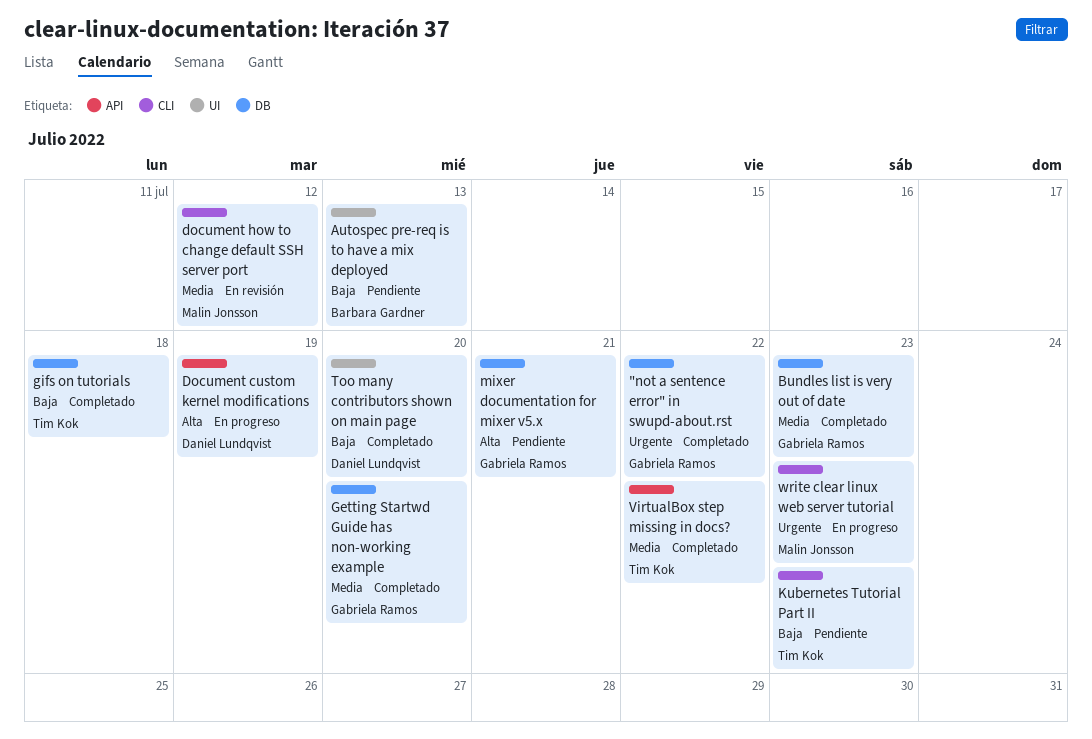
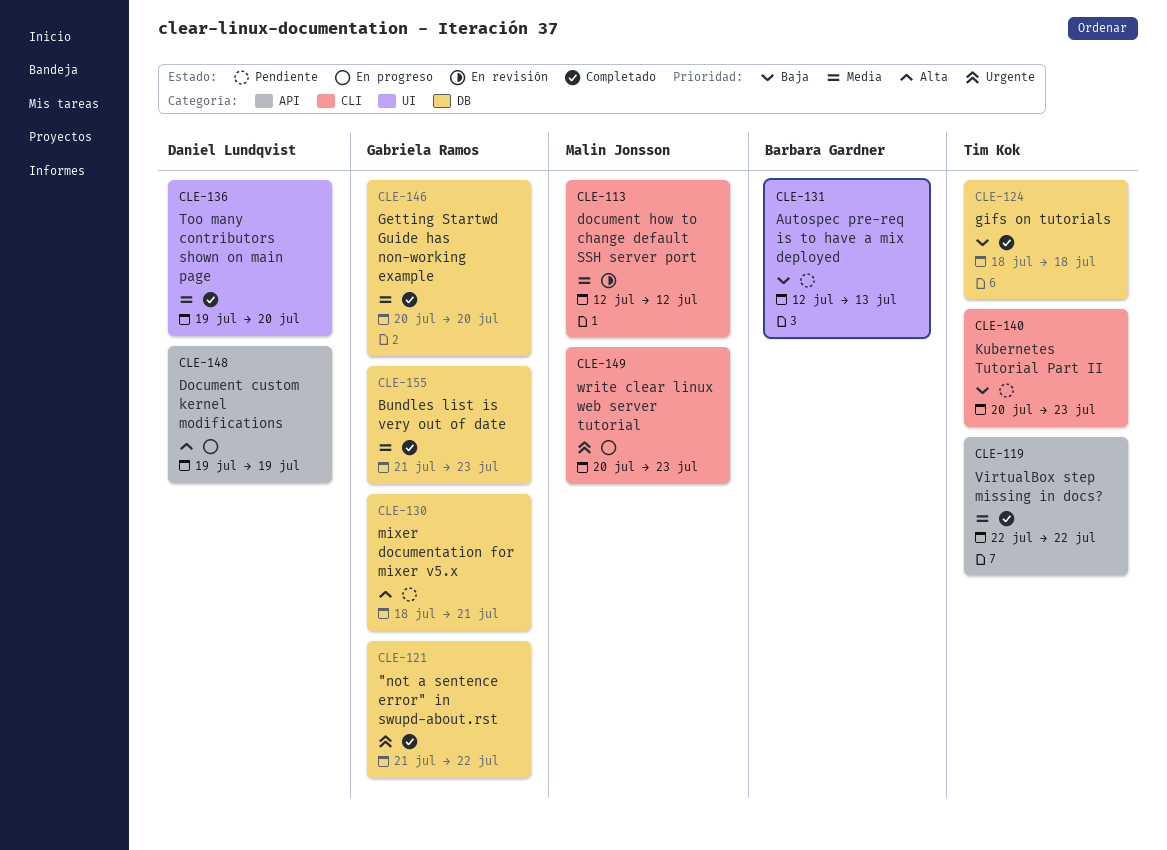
Too many contributors shown on main page, priority: Baja -> Media

